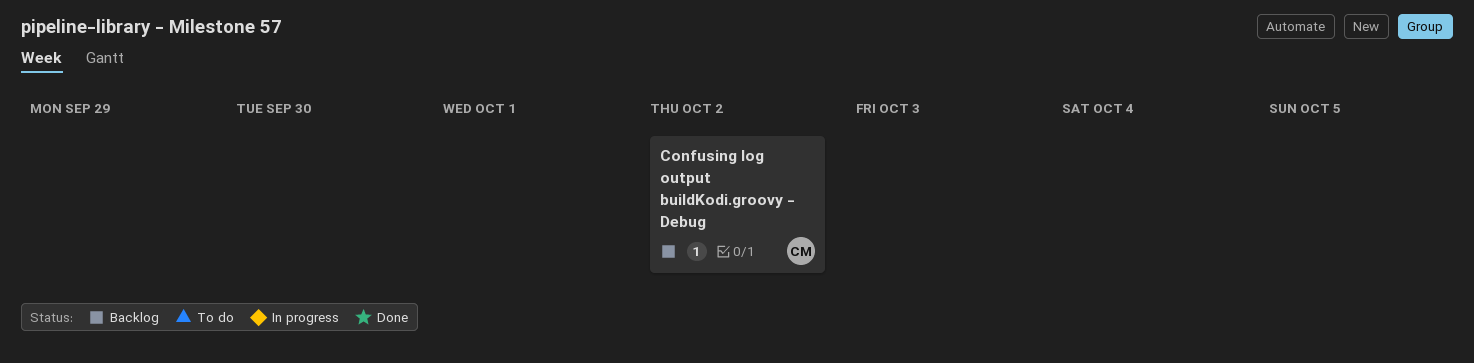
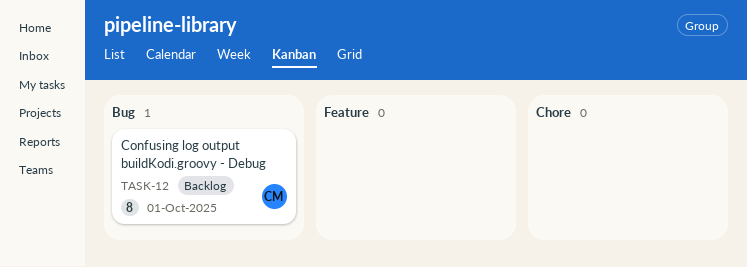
Confusing log output buildKodi.groovy - Debug, estimate: 1 -> 8
Confusing log output buildKodi.groovy - Debug, due: Oct 2 -> Oct 1

